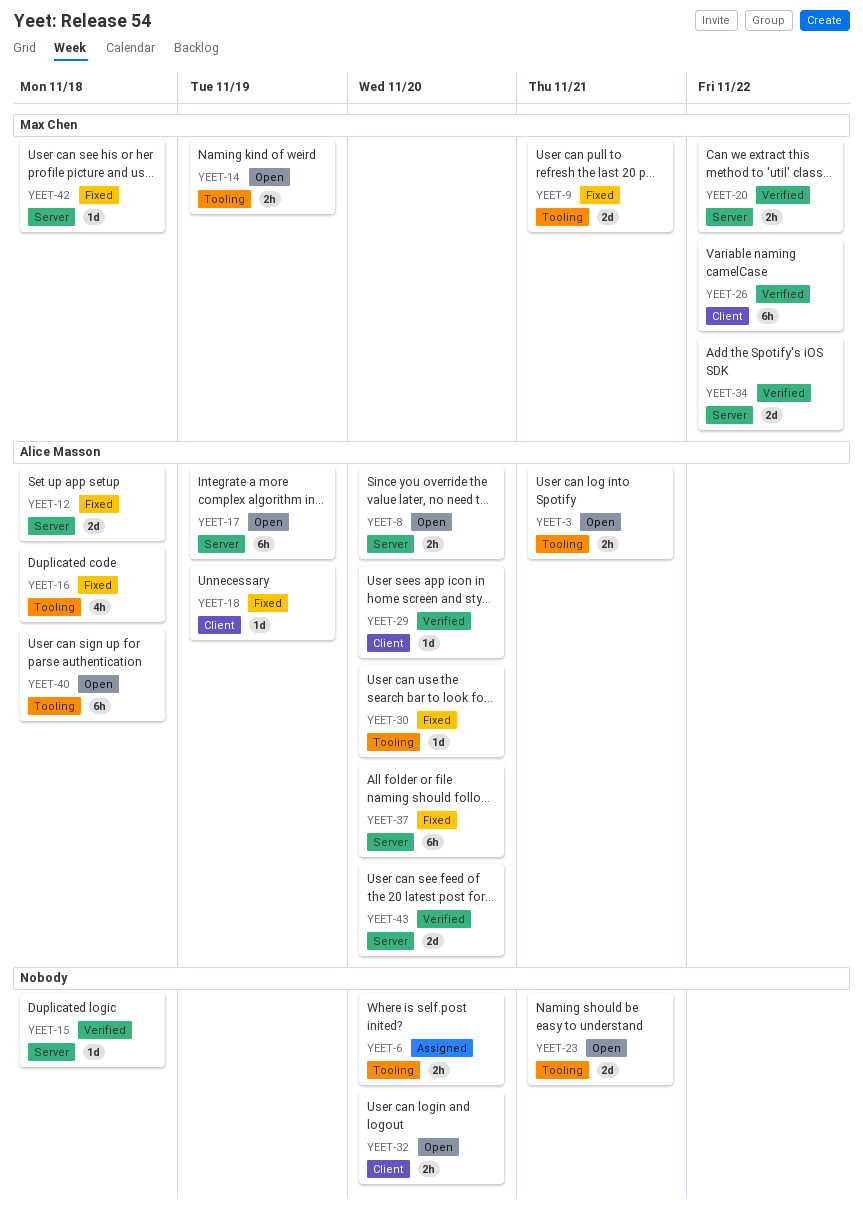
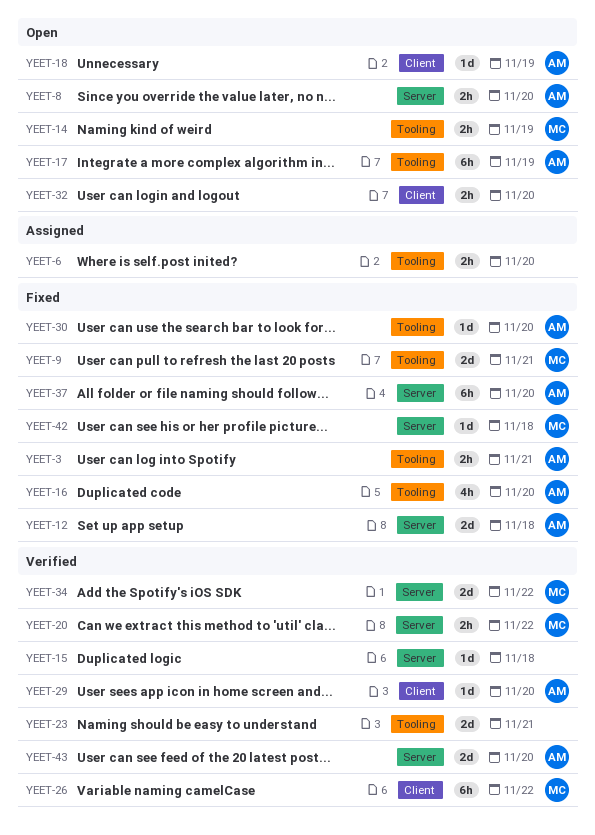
YEET-3, status: Open -> Fixed
YEET-16, due: Nov 18 -> Nov 20
YEET-17, label: Server -> Tooling
YEET-18, status: Fixed -> Open
YEET-23, status: Open -> Verified
YEET-40: present -> none

